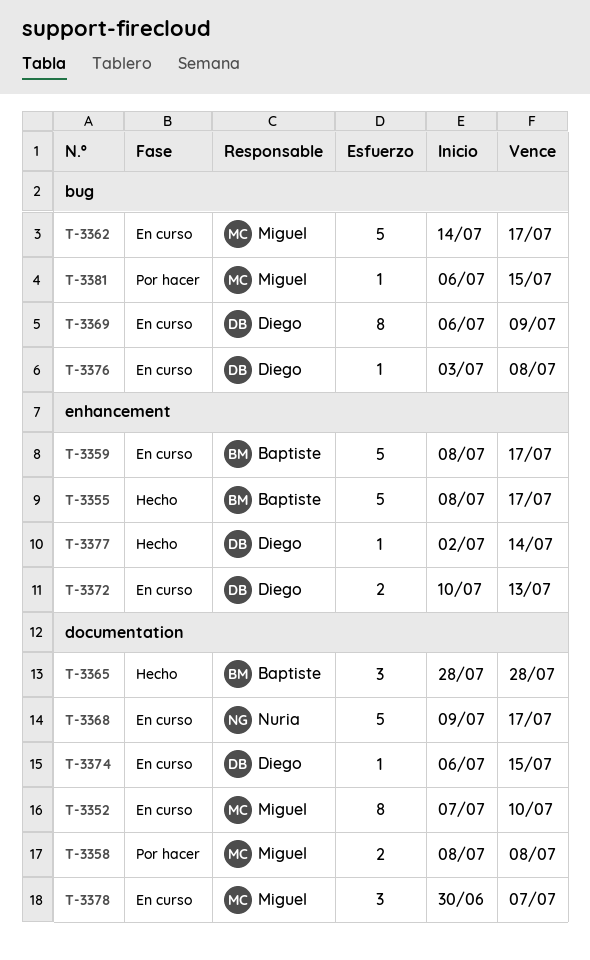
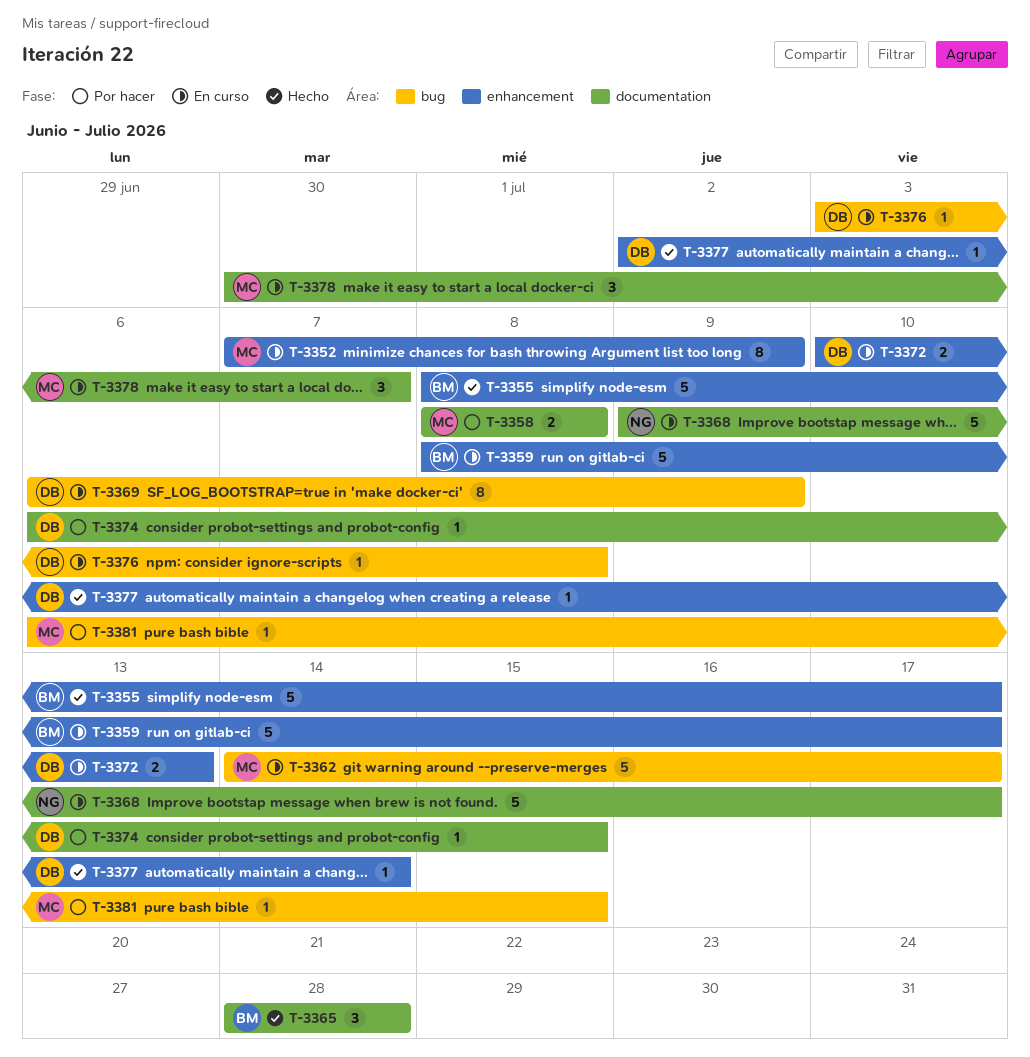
T-3352, label: documentation -> enhancement
T-3352, due: Jul 10 -> Jul 9
T-3374, status: En curso -> Por hacer

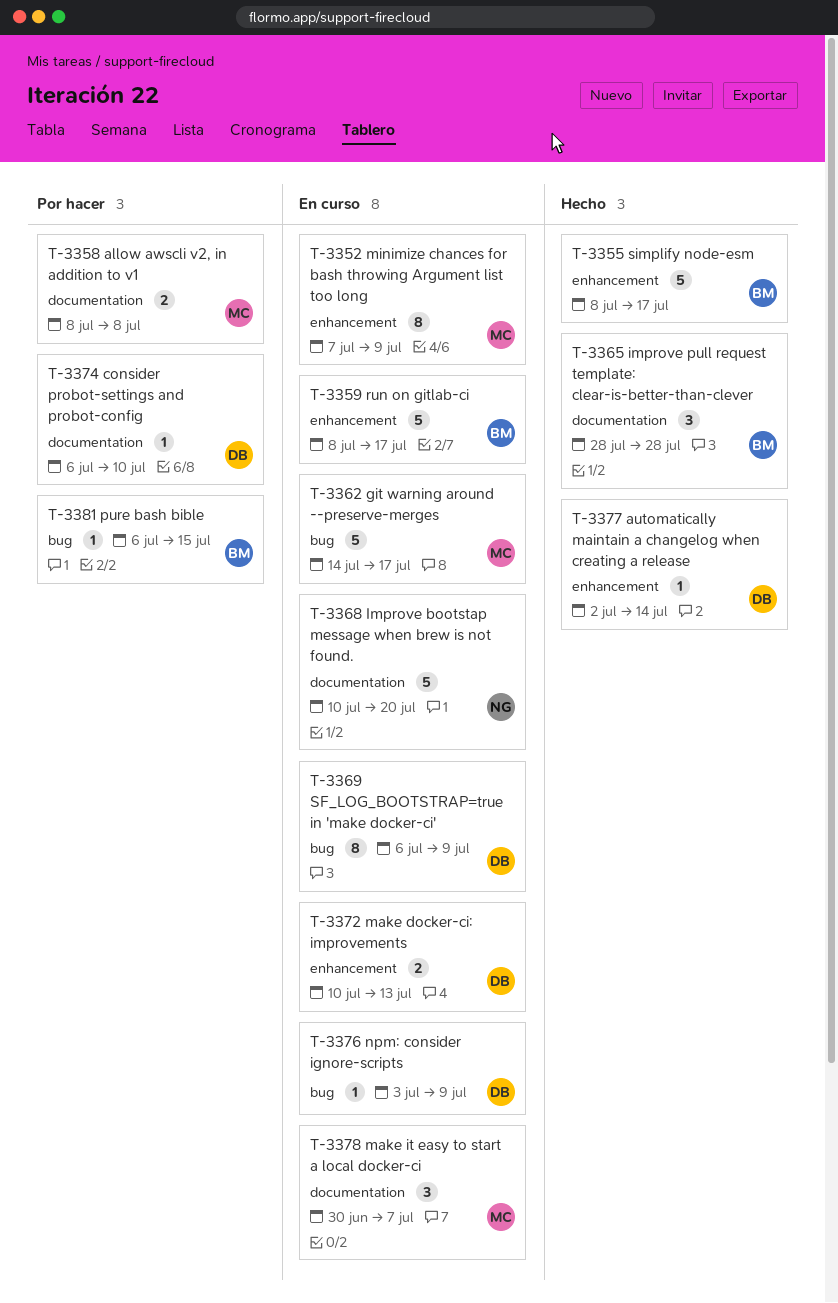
T-3368, start: Jul 9 -> Jul 10
T-3368, due: Jul 17 -> Jul 20
T-3374, due: Jul 15 -> Jul 10
T-3376, due: Jul 8 -> Jul 9
T-3381, owner: MC -> BM

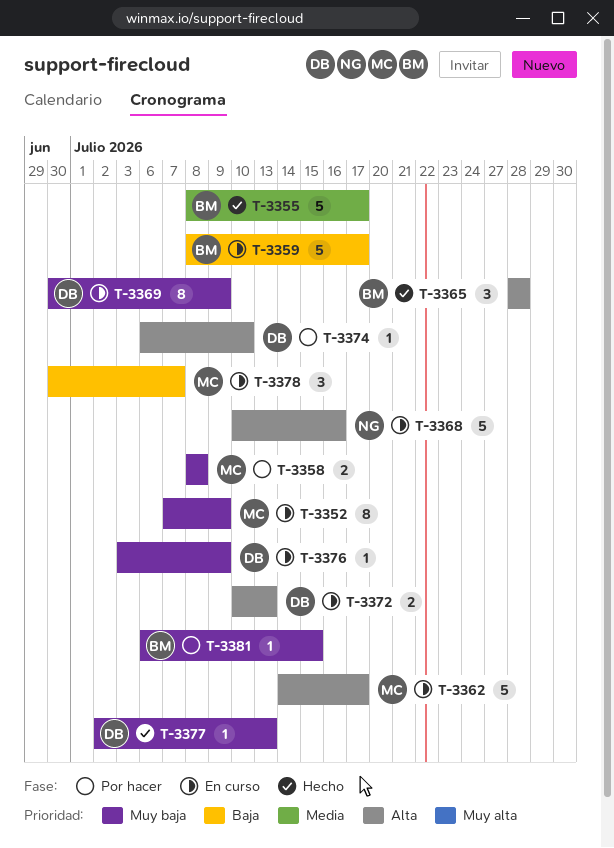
T-3368, due: Jul 20 -> Jul 16
T-3369, start: Jul 6 -> Jun 30
T-3377, due: Jul 14 -> Jul 13

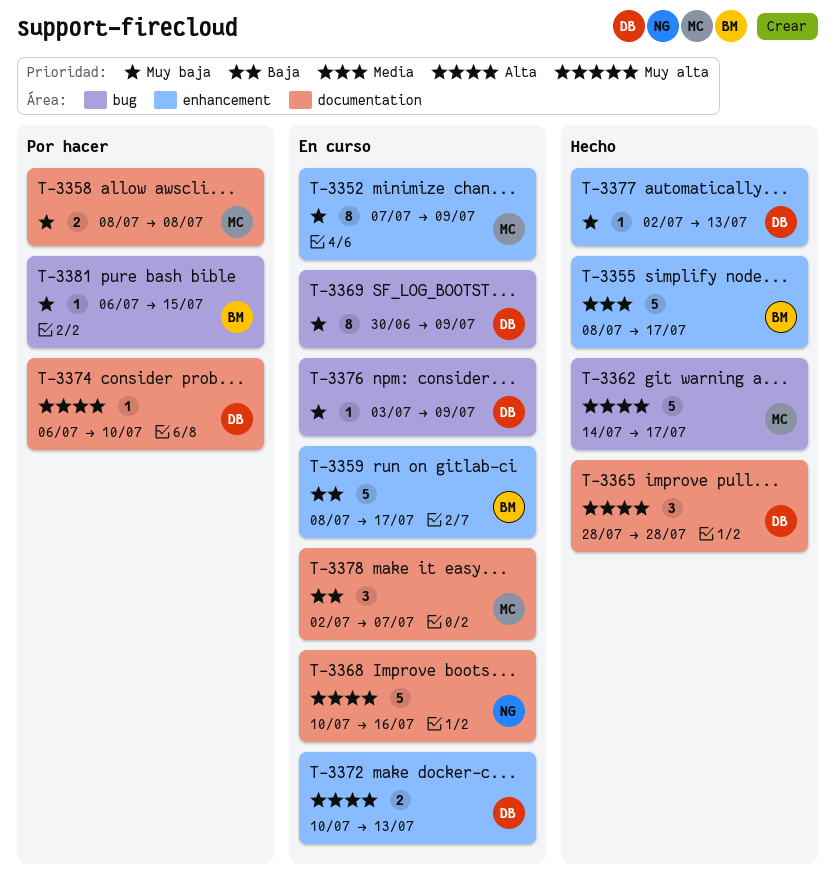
T-3362, status: En curso -> Hecho
T-3365, owner: BM -> DB
T-3378, start: Jun 30 -> Jul 2

